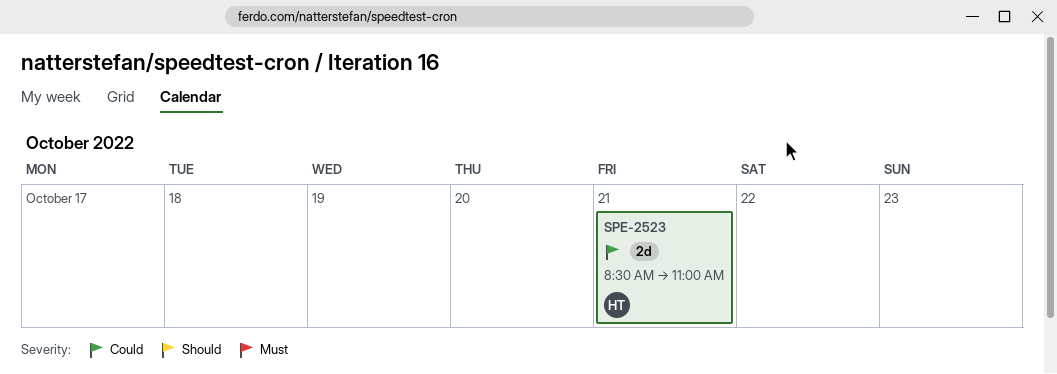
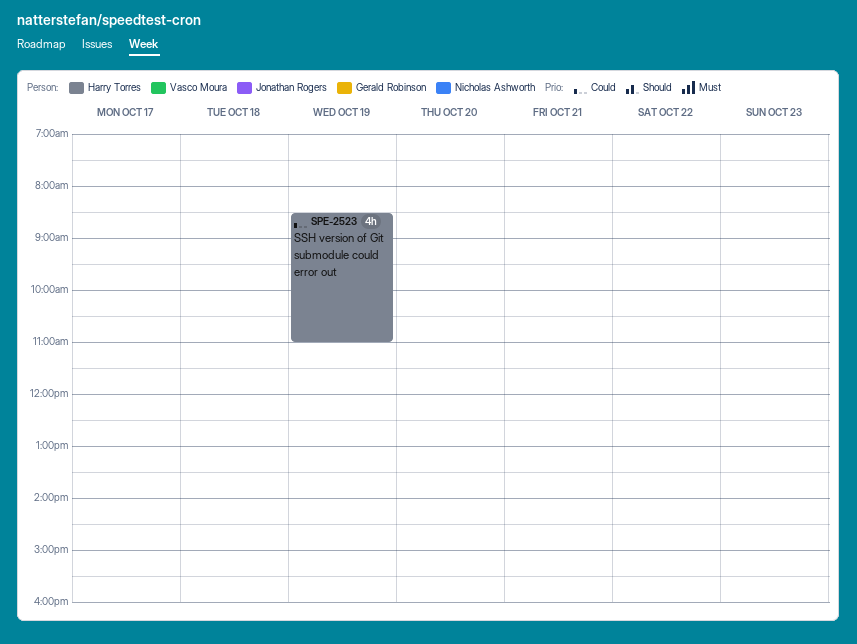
SPE-2523, estimate: 2d -> 4h
SPE-2523, day: Oct 21 -> Oct 19

